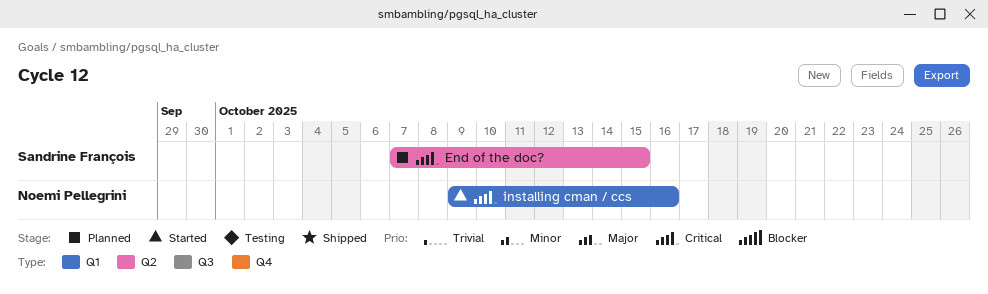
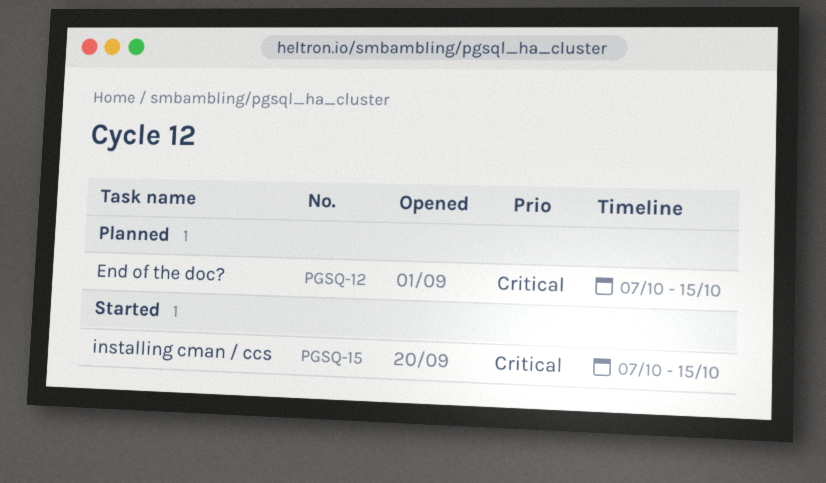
installing cman / ccs, start: Oct 9 -> Oct 7
installing cman / ccs, due: Oct 16 -> Oct 15

